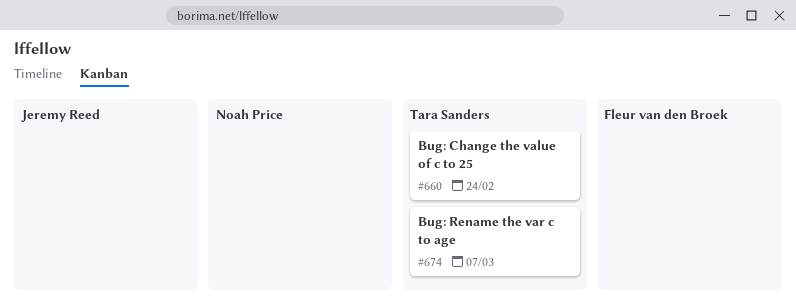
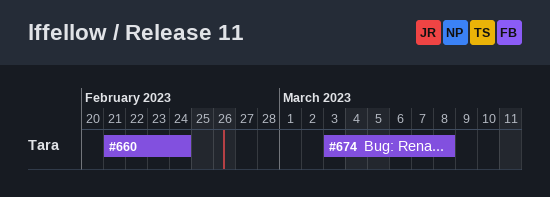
#674, due: Mar 7 -> Mar 8

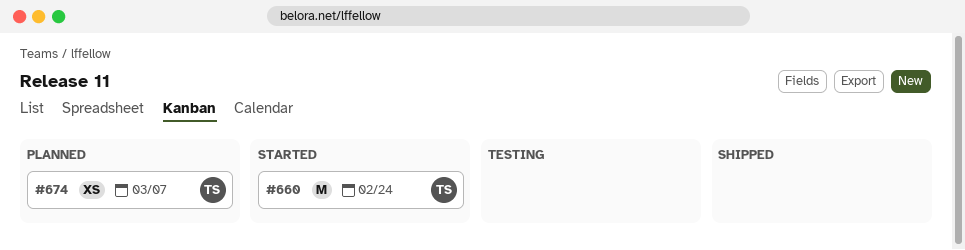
#674, due: Mar 8 -> Mar 7

